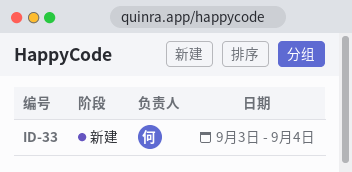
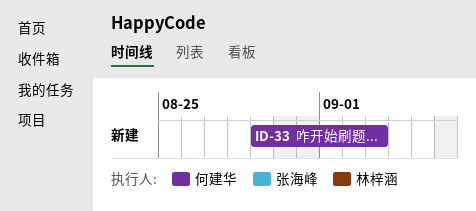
ID-33, start: Sep 3 -> Aug 29
ID-33, due: Sep 4 -> Sep 3

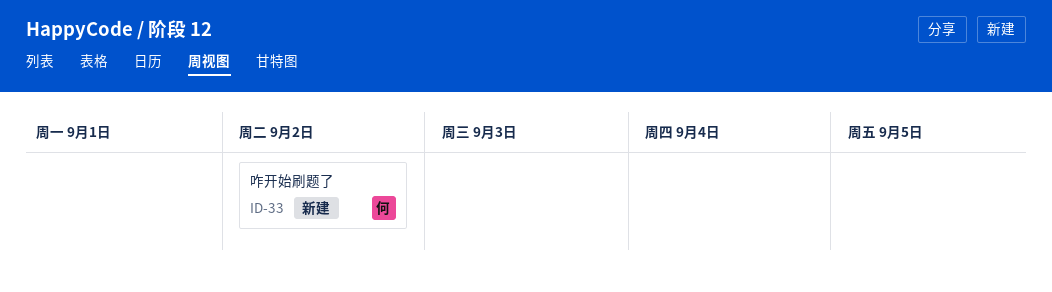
ID-33, due: Sep 3 -> Sep 2

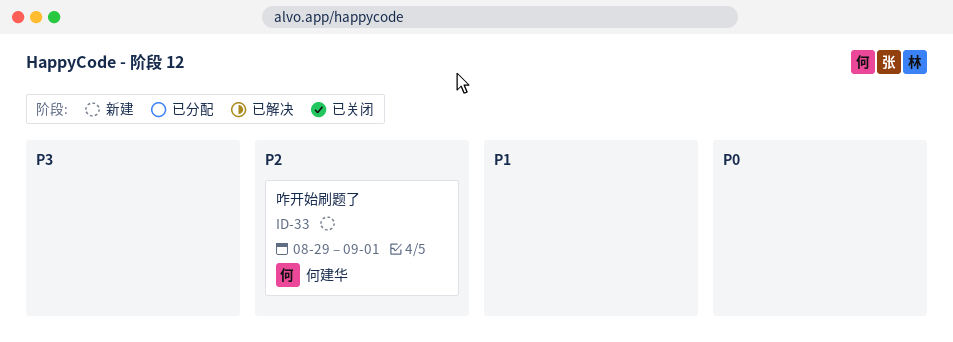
ID-33, due: Sep 2 -> Sep 1

